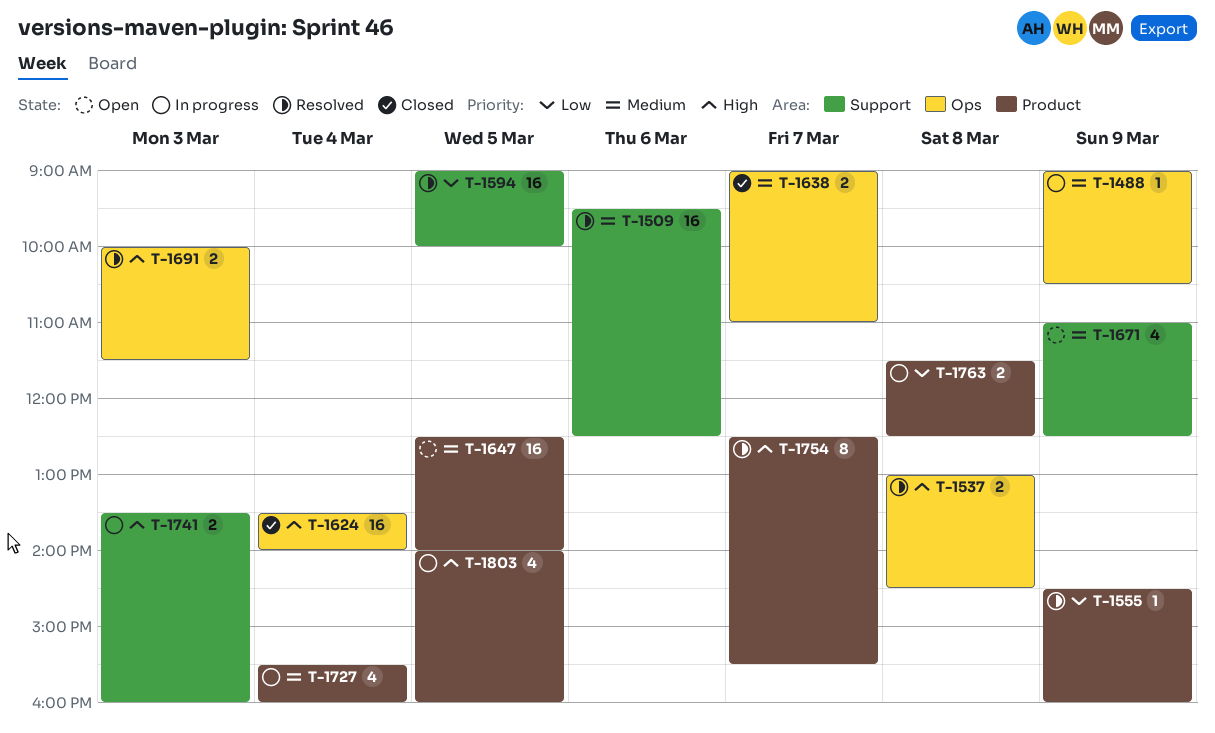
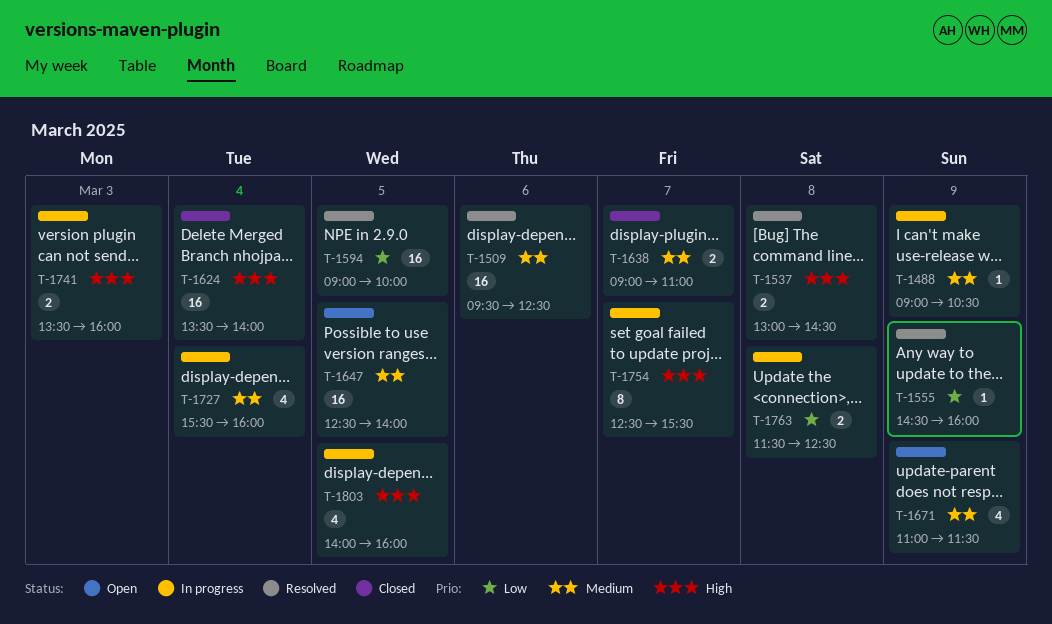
T-1671, ends: 12:30 -> 11:30
T-1691: present -> none
T-1754, status: Resolved -> In progress

